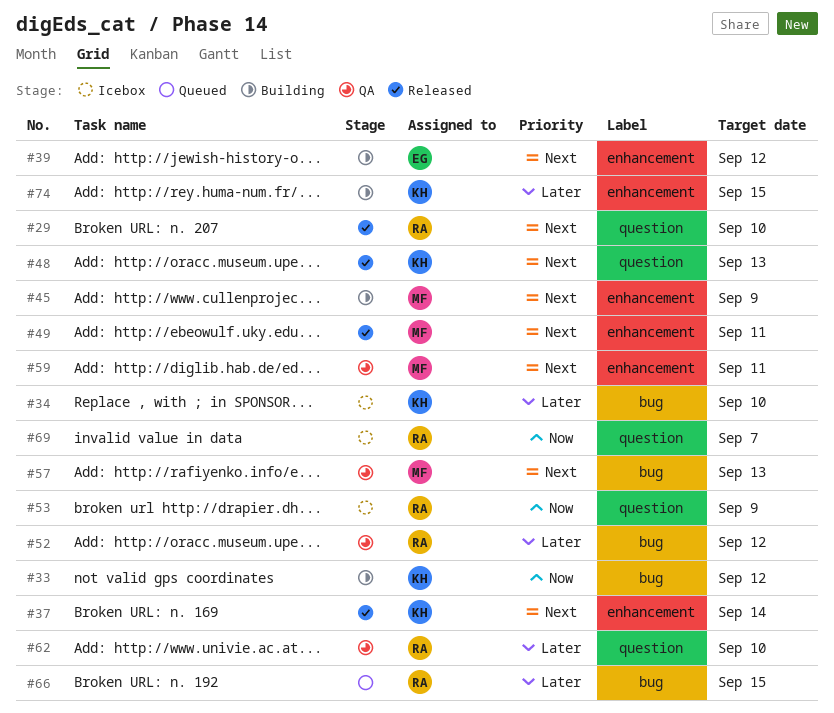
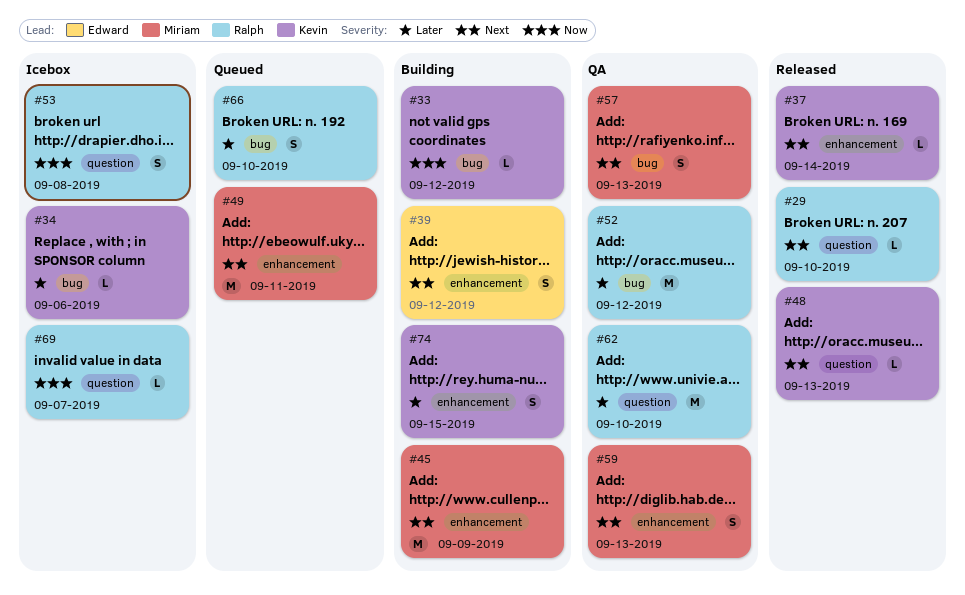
#34, due: Sep 10 -> Sep 6
#49, status: Released -> Queued
#53, due: Sep 9 -> Sep 8
#59, due: Sep 11 -> Sep 13
#66, due: Sep 15 -> Sep 10

